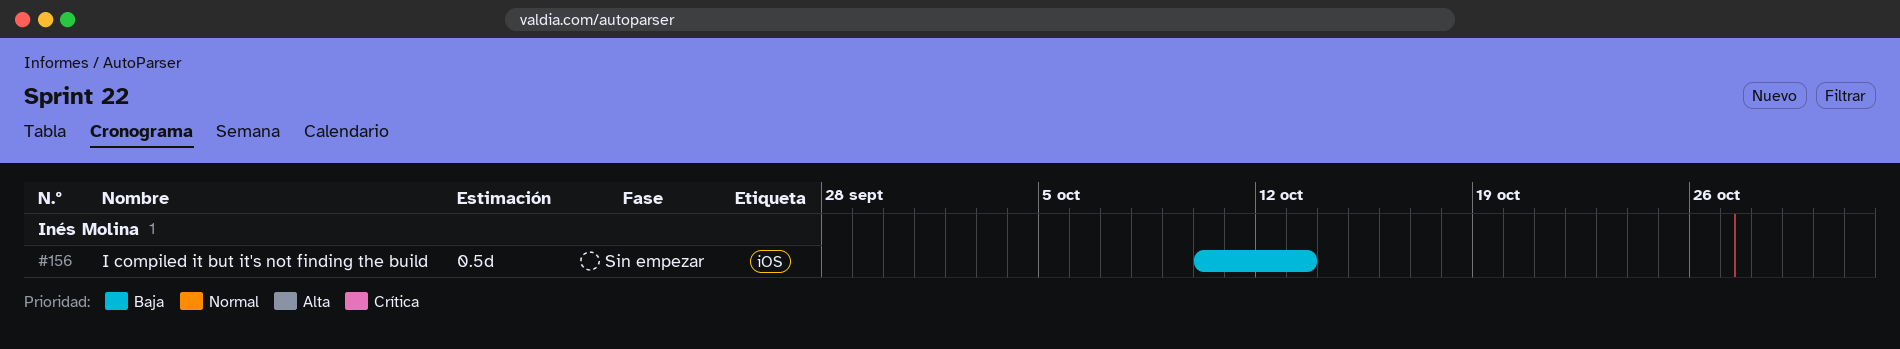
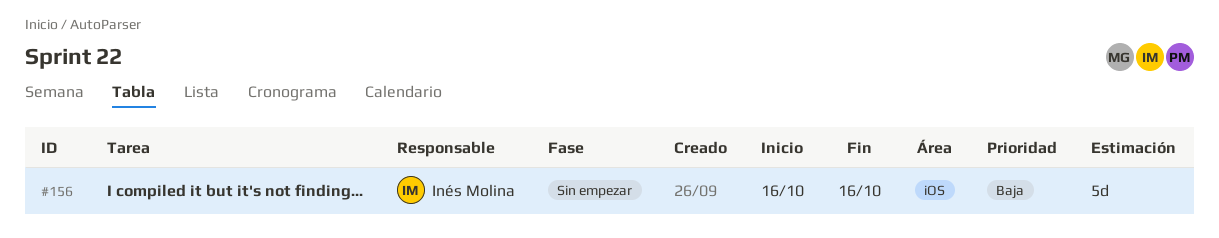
#156, estimate: 0.5d -> 5d
#156, start: Oct 10 -> Oct 16
#156, due: Oct 13 -> Oct 16

